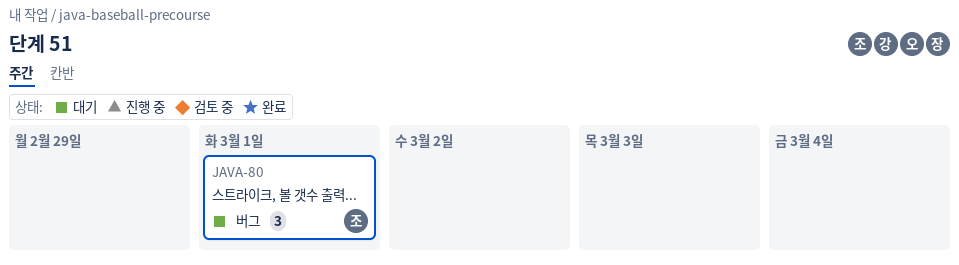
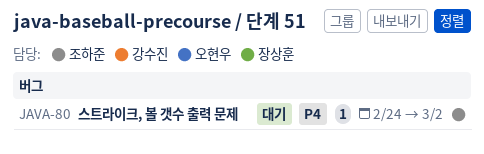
JAVA-80, estimate: 3 -> 1
JAVA-80, due: Mar 1 -> Mar 2

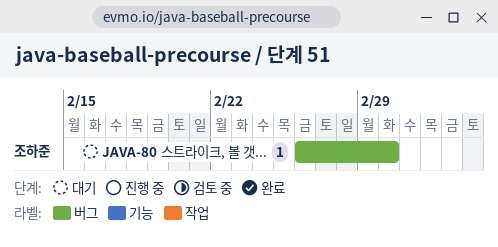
JAVA-80, start: Feb 24 -> Feb 26
JAVA-80, due: Mar 2 -> Mar 1

